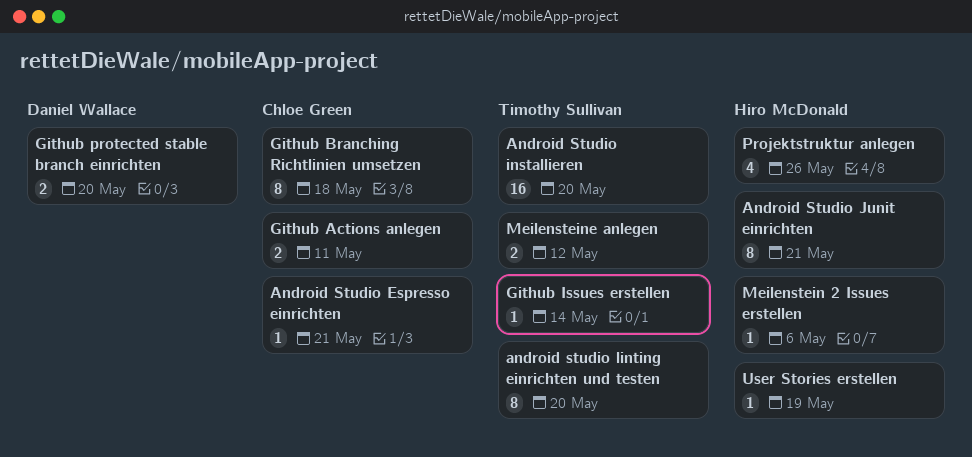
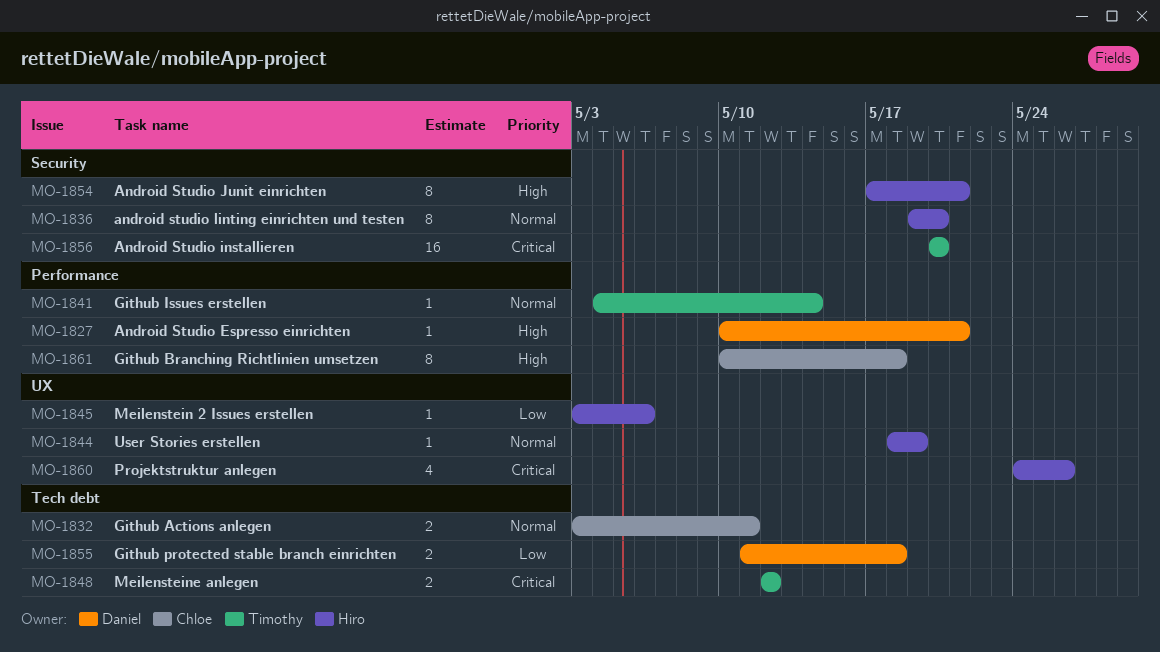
Android Studio Espresso einrichten, owner: Chloe Green -> Daniel Wallace
android studio linting einrichten und testen, owner: Timothy Sullivan -> Hiro McDonald
Github protected stable branch einrichten, due: May 20 -> May 18

